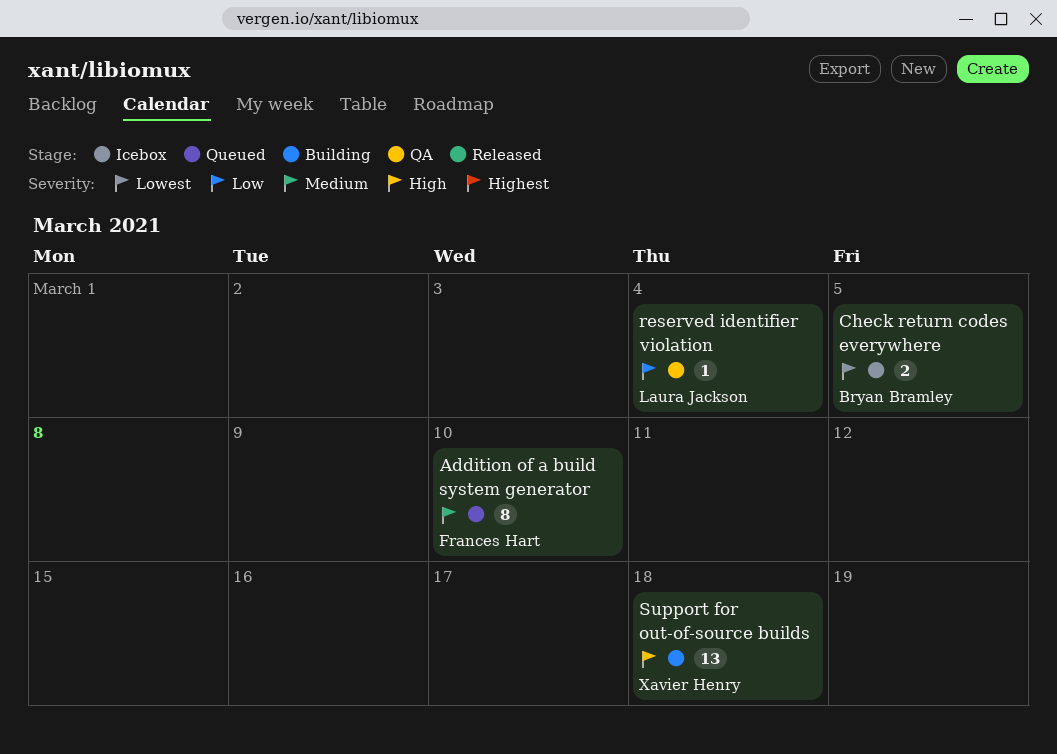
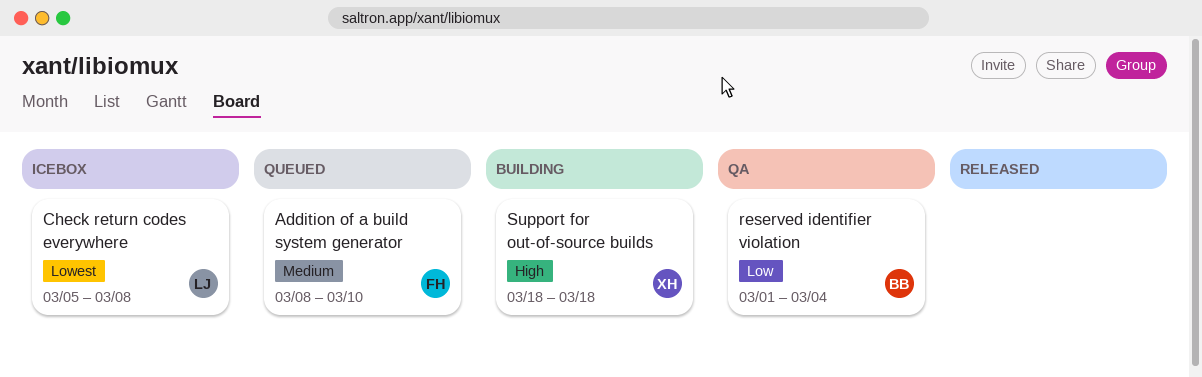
Check return codes everywhere, owner: Bryan Bramley -> Laura Jackson
Check return codes everywhere, due: Mar 5 -> Mar 8
reserved identifier violation, owner: Laura Jackson -> Bryan Bramley

